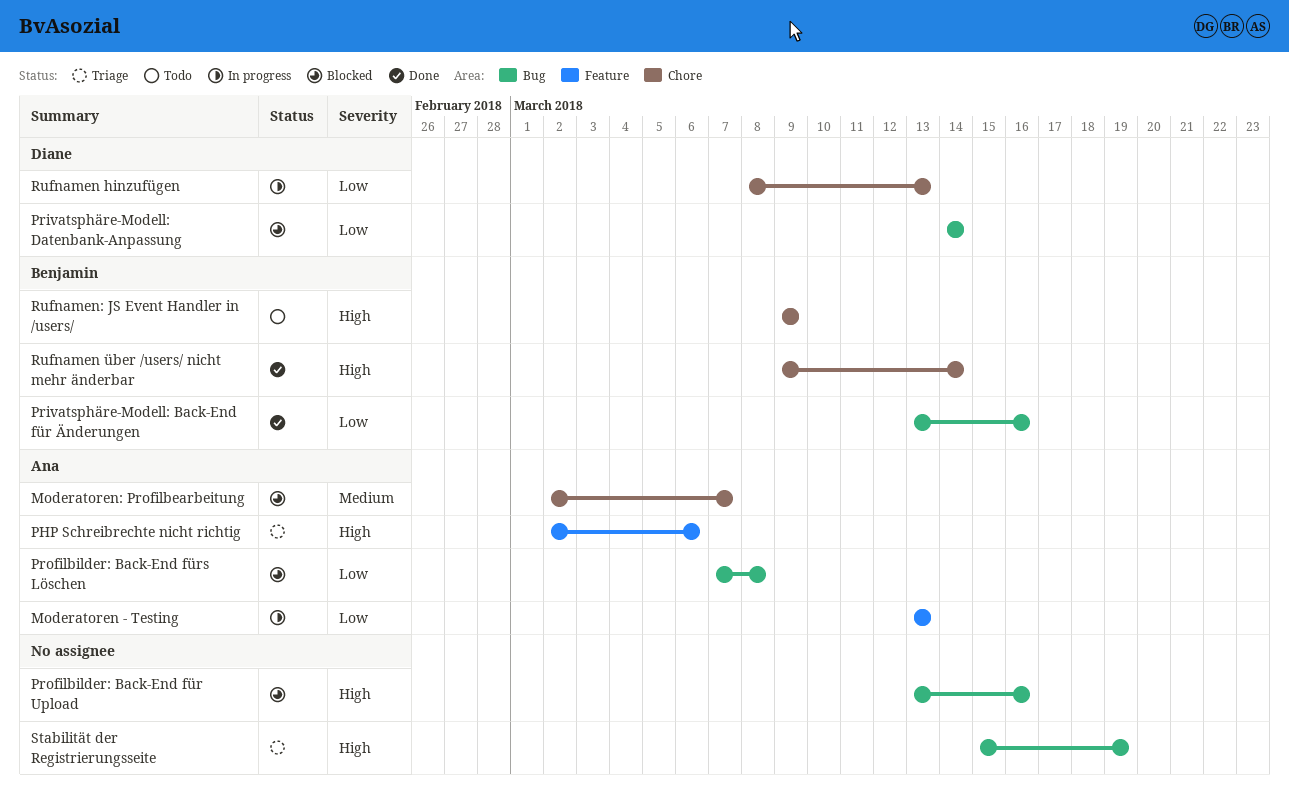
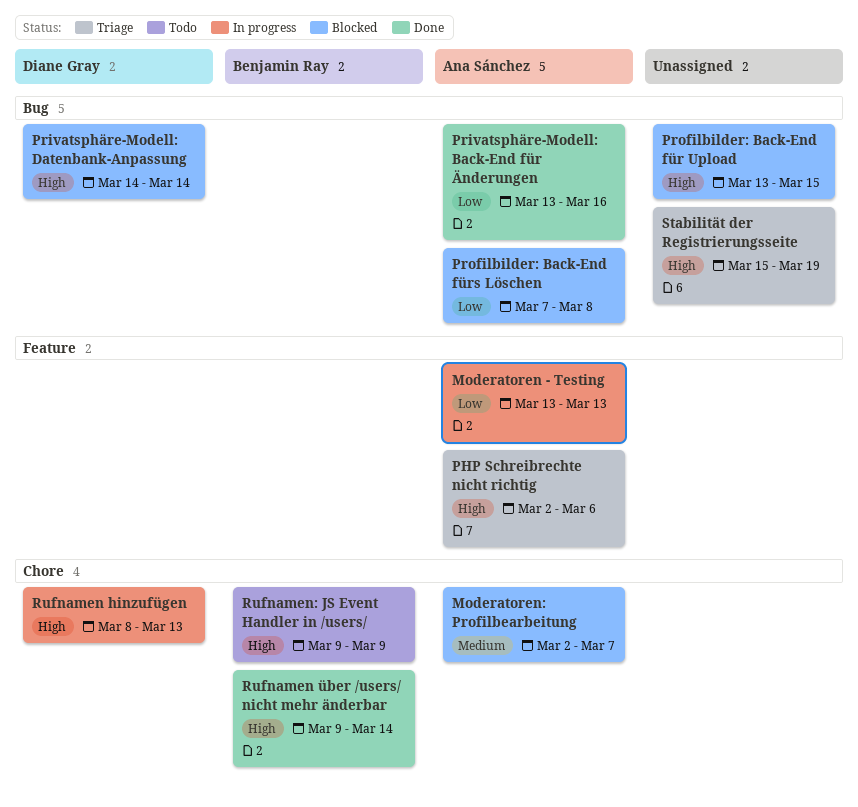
Privatsphäre-Modell: Back-End für Änderungen, owner: Benjamin Ray -> Ana Sánchez
Privatsphäre-Modell: Datenbank-Anpassung, priority: Low -> High
Profilbilder: Back-End für Upload, due: Mar 16 -> Mar 15
Rufnamen hinzufügen, priority: Low -> High

